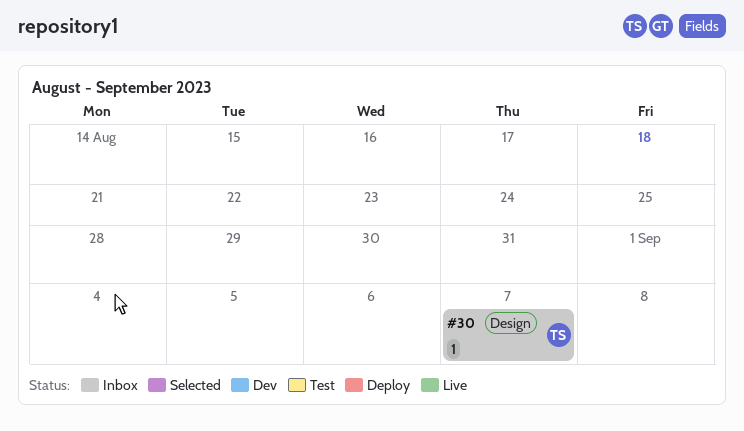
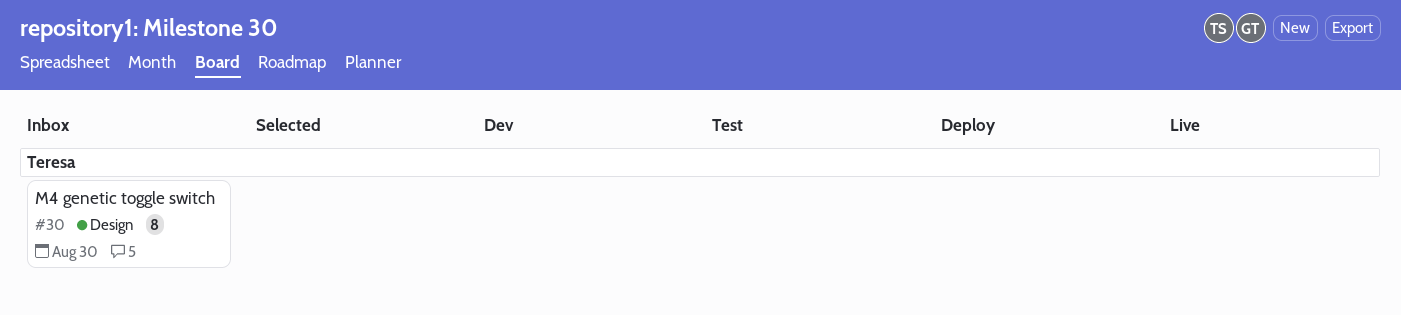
#30, estimate: 1 -> 8
#30, due: Sep 7 -> Aug 30

